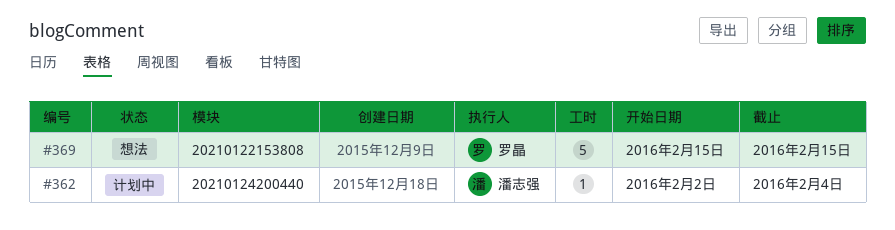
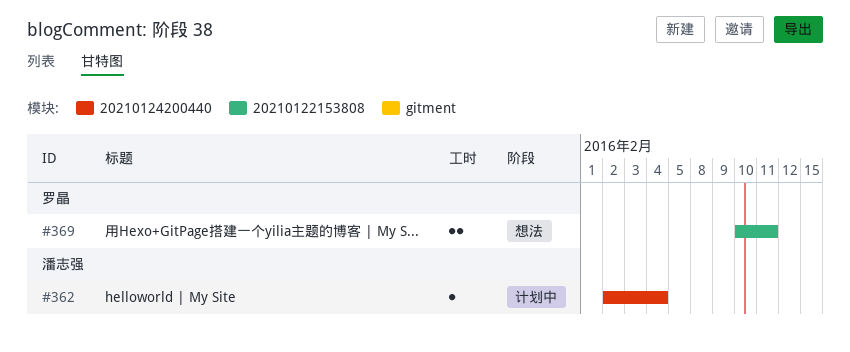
#369, estimate: 5 -> 2
#369, start: Feb 15 -> Feb 10
#369, due: Feb 15 -> Feb 11

